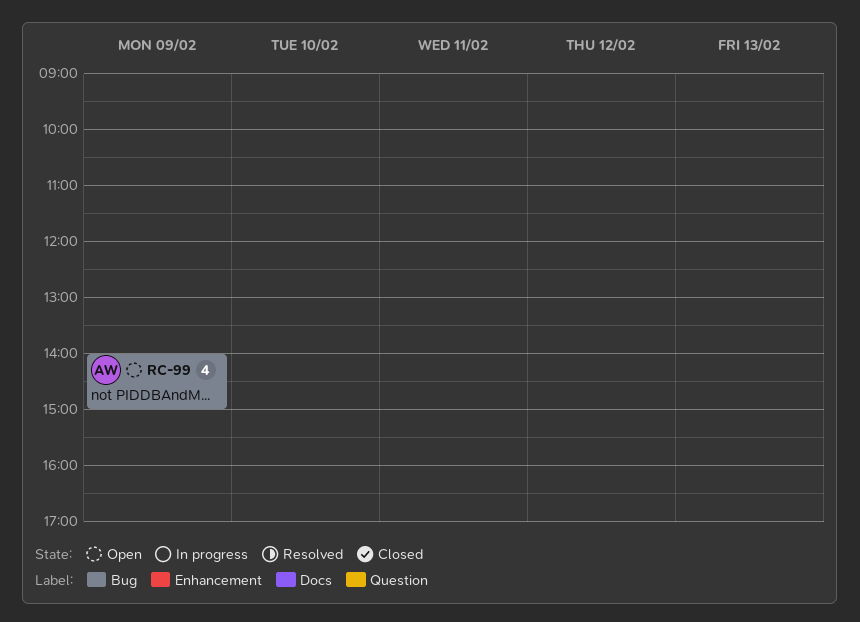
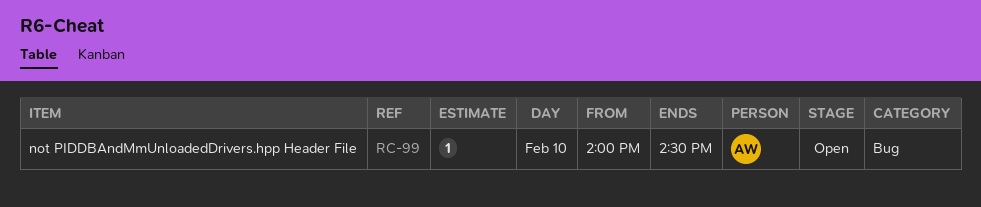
RC-99, estimate: 4 -> 1
RC-99, day: Feb 9 -> Feb 10
RC-99, ends: 15:00 -> 14:30

